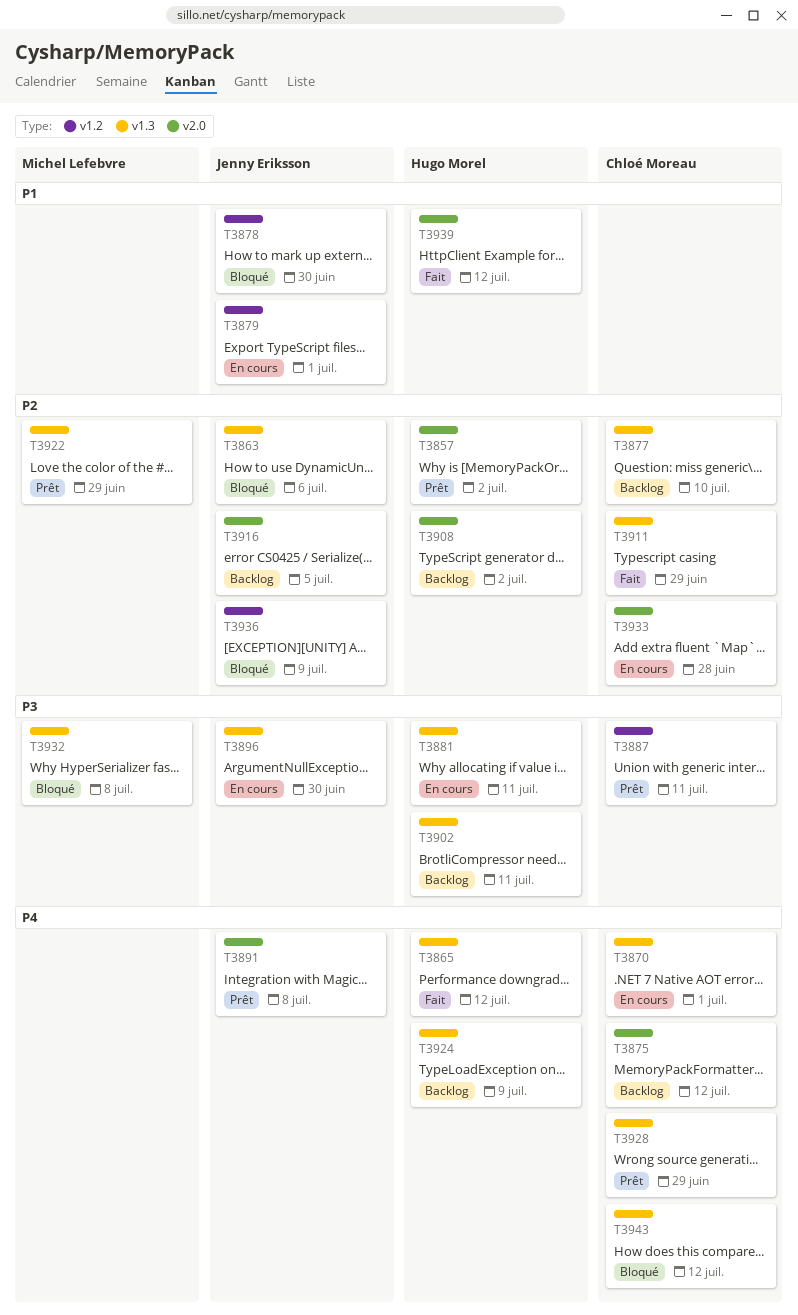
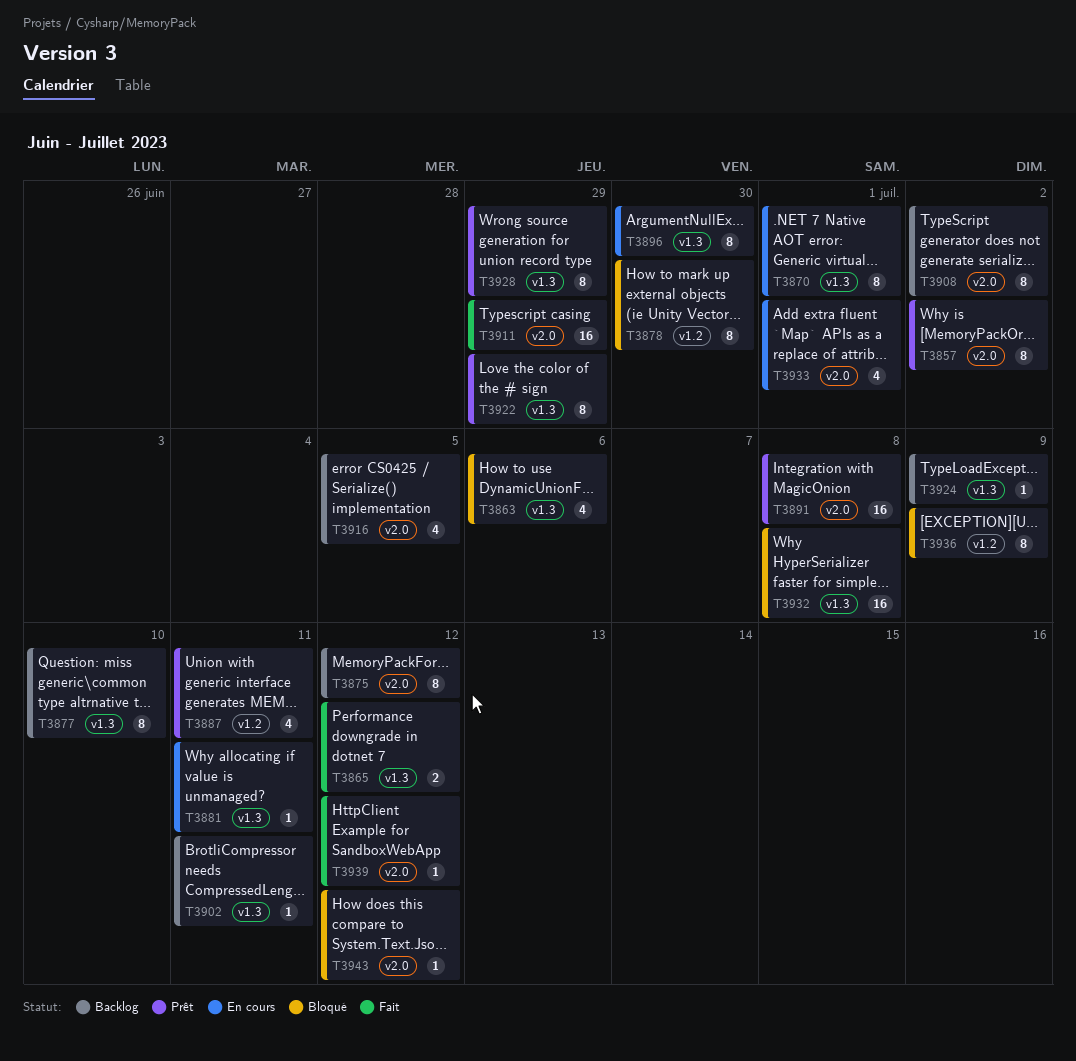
T3879: present -> none
T3911, label: v1.3 -> v2.0
T3933, due: Jun 28 -> Jul 1
T3943, label: v1.3 -> v2.0

